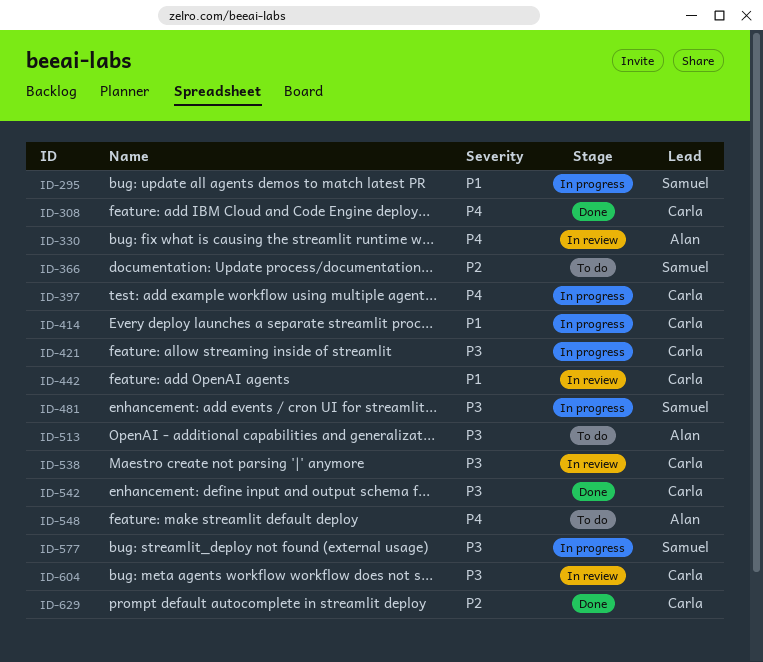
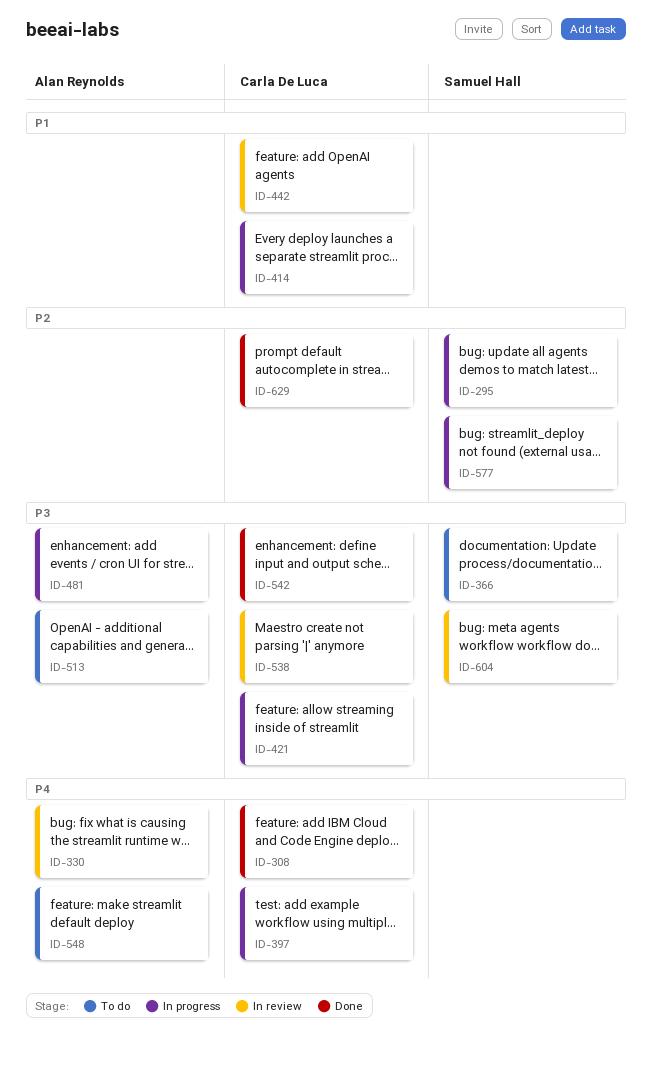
ID-295, priority: P1 -> P2
ID-366, priority: P2 -> P3
ID-481, owner: Samuel Hall -> Alan Reynolds
ID-577, priority: P3 -> P2
ID-604, owner: Carla De Luca -> Samuel Hall

